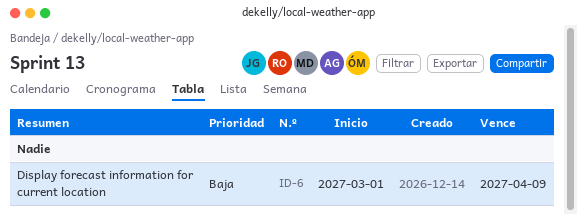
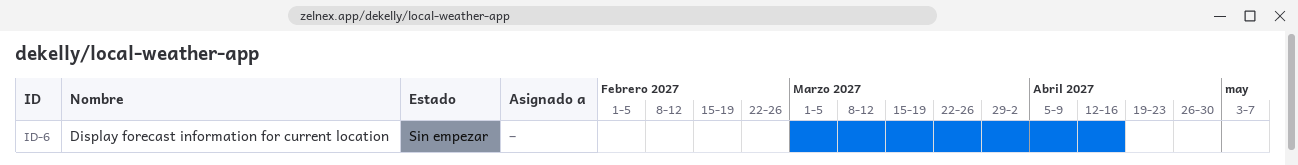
ID-6, due: Apr 9 -> Apr 16

